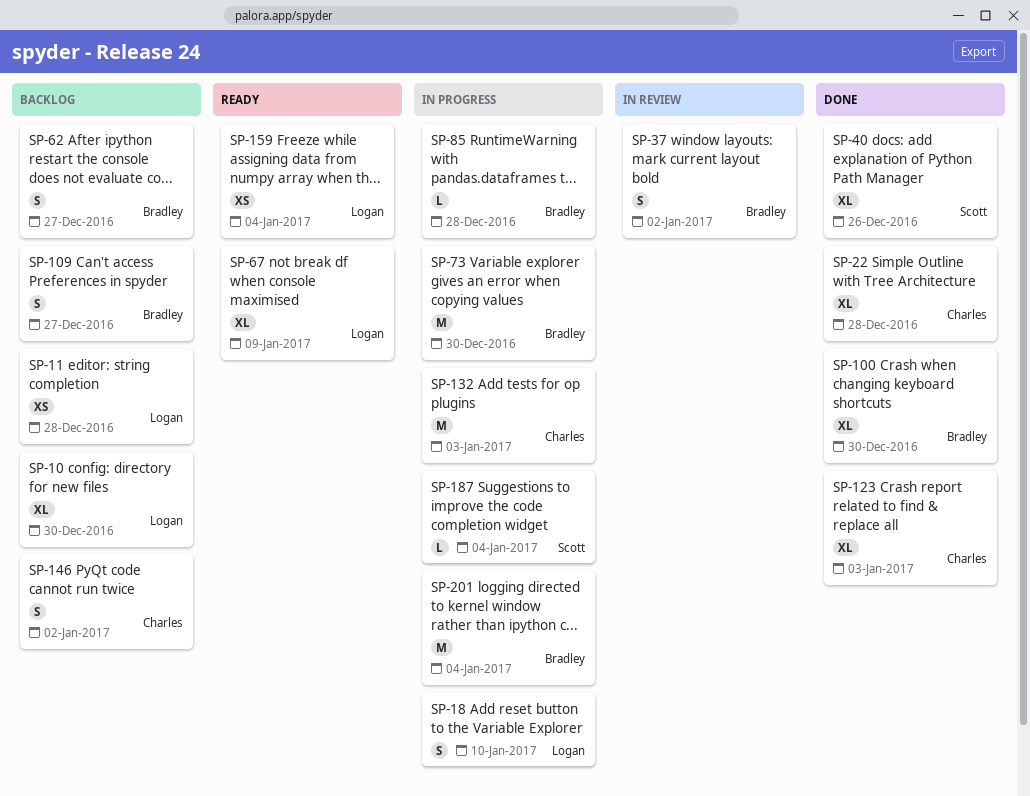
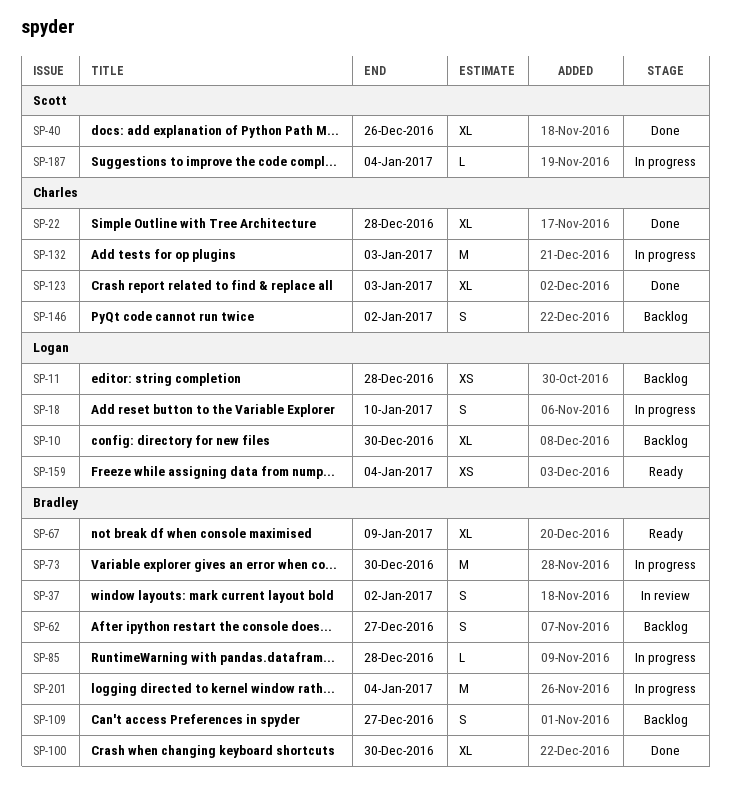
SP-67, owner: Logan -> Bradley

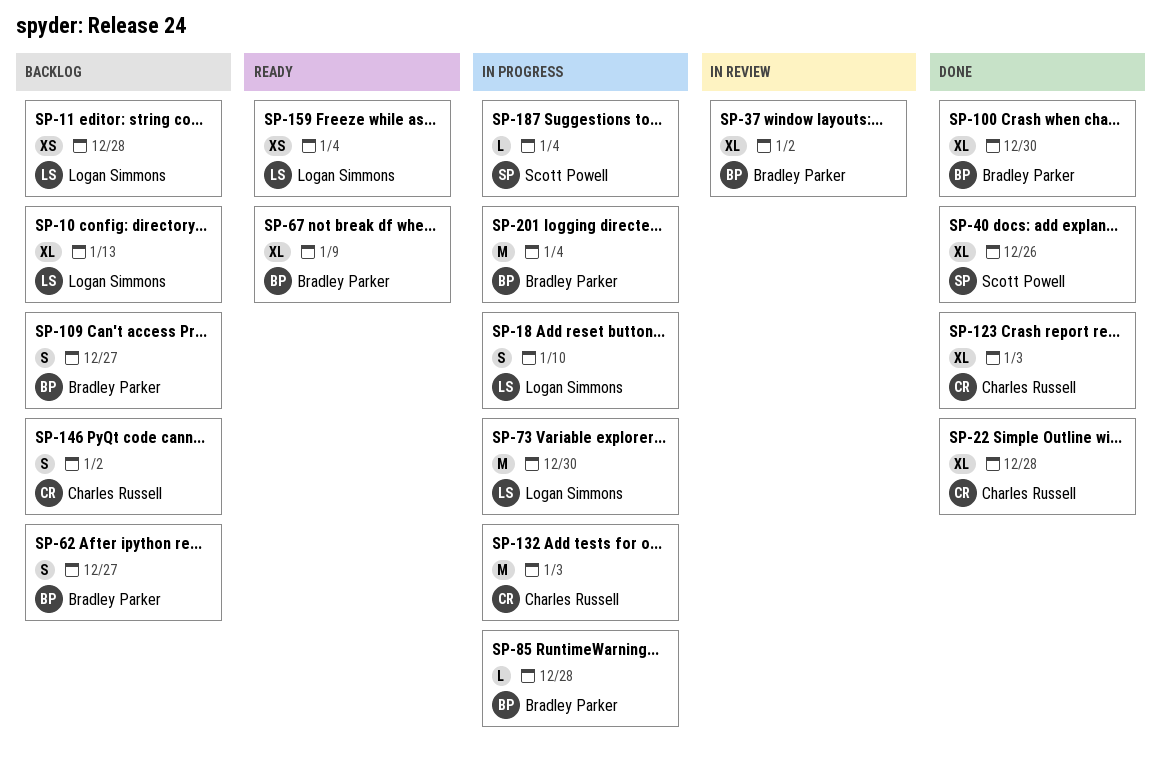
SP-10, due: Dec 30 -> Jan 13
SP-37, estimate: S -> XL
SP-73, owner: Bradley Parker -> Logan Simmons

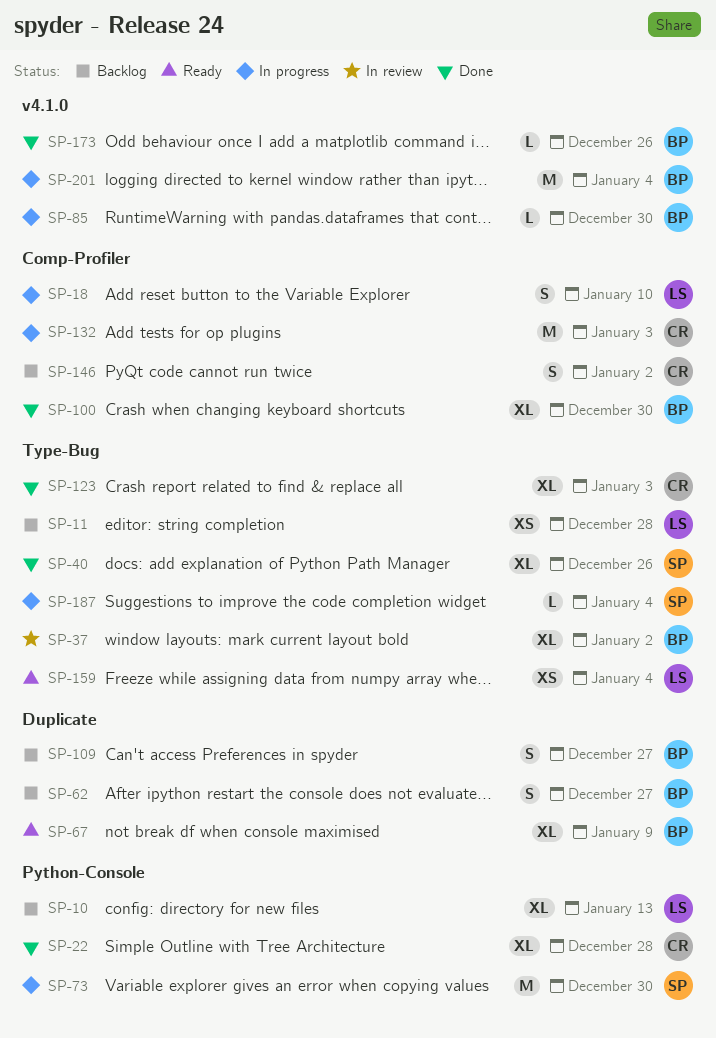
SP-73, owner: Logan Simmons -> Scott Powell
SP-85, due: Dec 28 -> Dec 30
SP-173: none -> present

